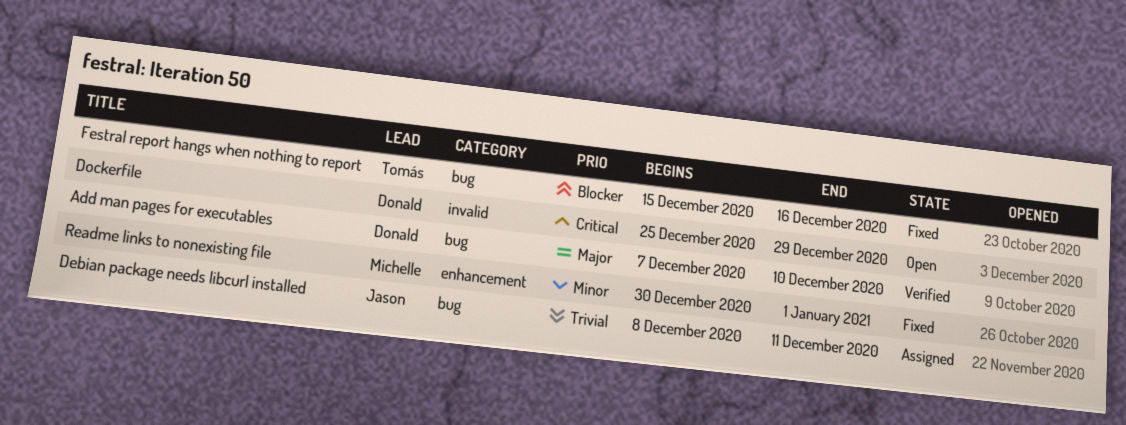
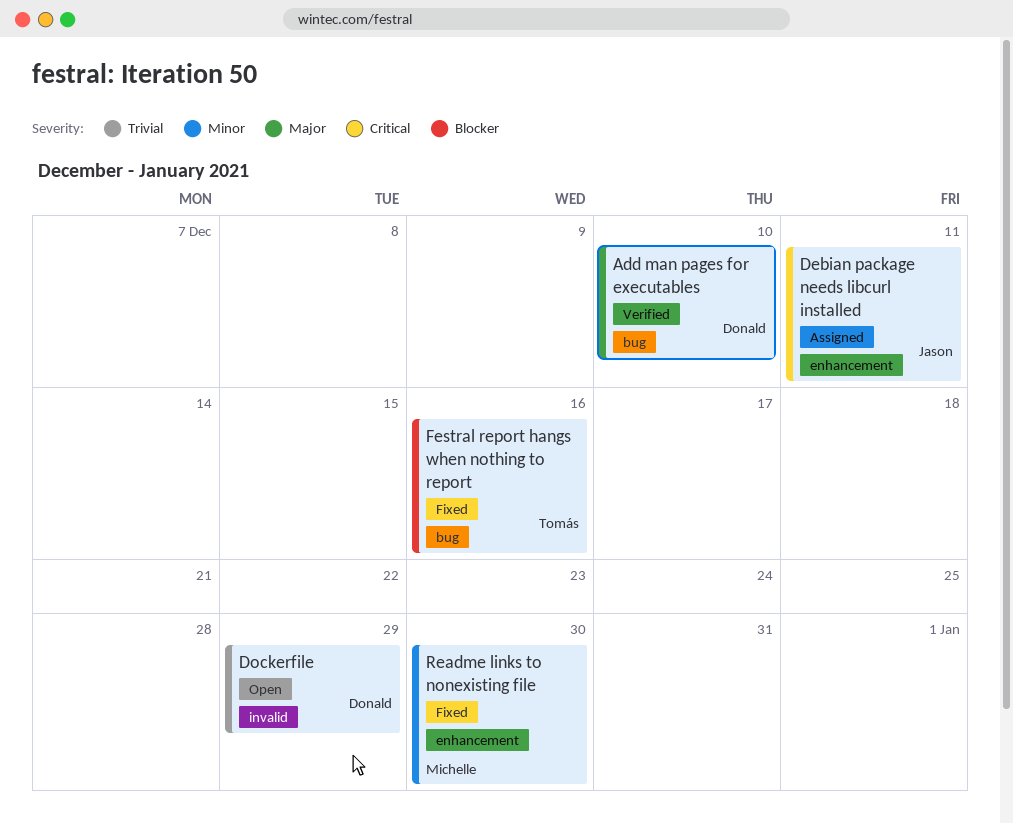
Debian package needs libcurl installed, priority: Trivial -> Critical
Debian package needs libcurl installed, label: bug -> enhancement
Dockerfile, priority: Critical -> Trivial
Readme links to nonexisting file, due: Jan 1 -> Dec 30

